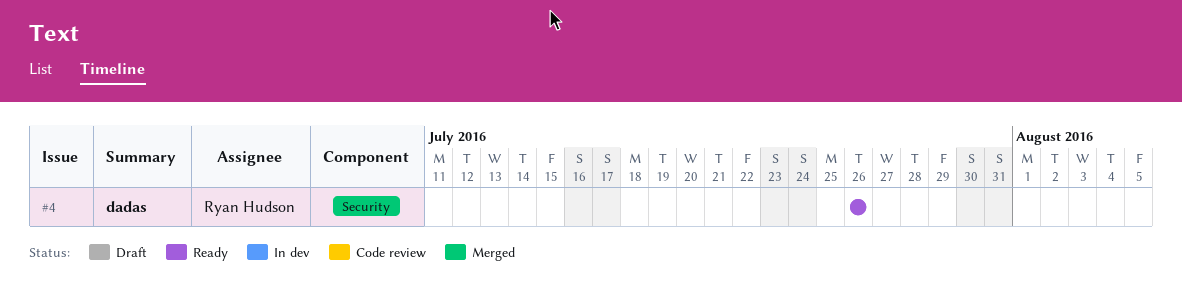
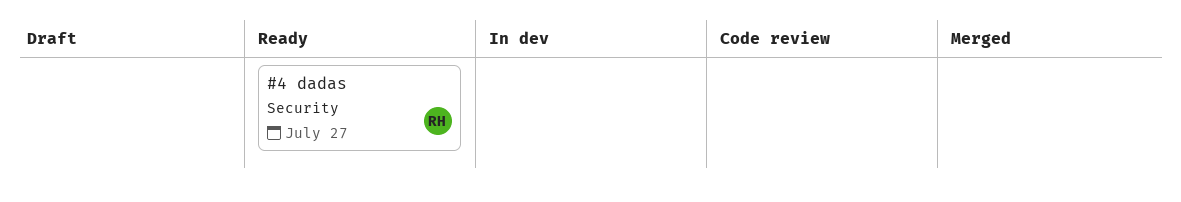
#4, due: Jul 26 -> Jul 27

